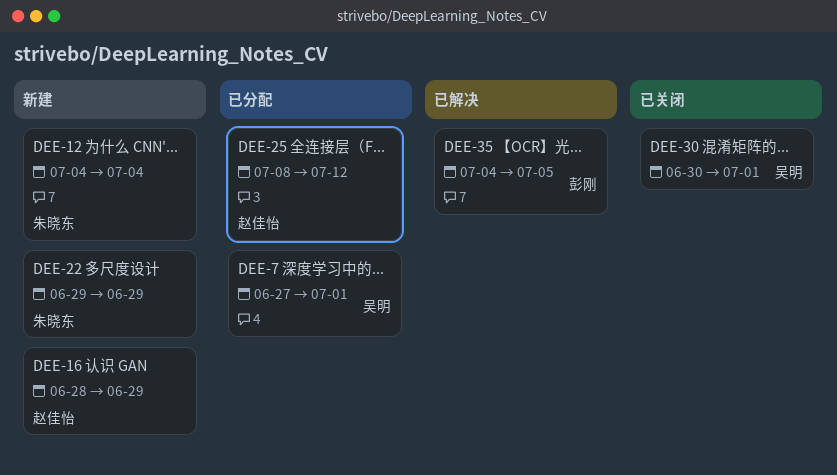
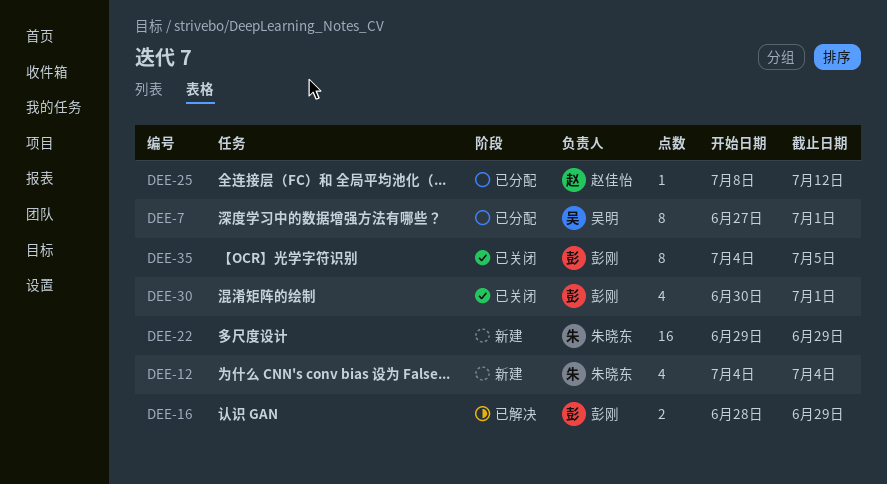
DEE-16, status: 新建 -> 已解决
DEE-16, owner: 赵佳怡 -> 彭刚
DEE-30, owner: 吴明 -> 彭刚
DEE-35, status: 已解决 -> 已关闭

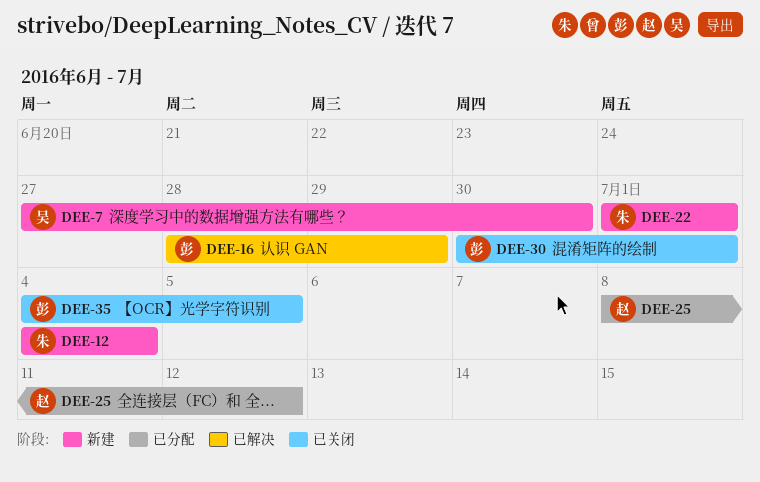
DEE-7, status: 已分配 -> 新建
DEE-7, due: Jul 1 -> Jun 30
DEE-22, start: Jun 29 -> Jul 1
DEE-22, due: Jun 29 -> Jul 1

